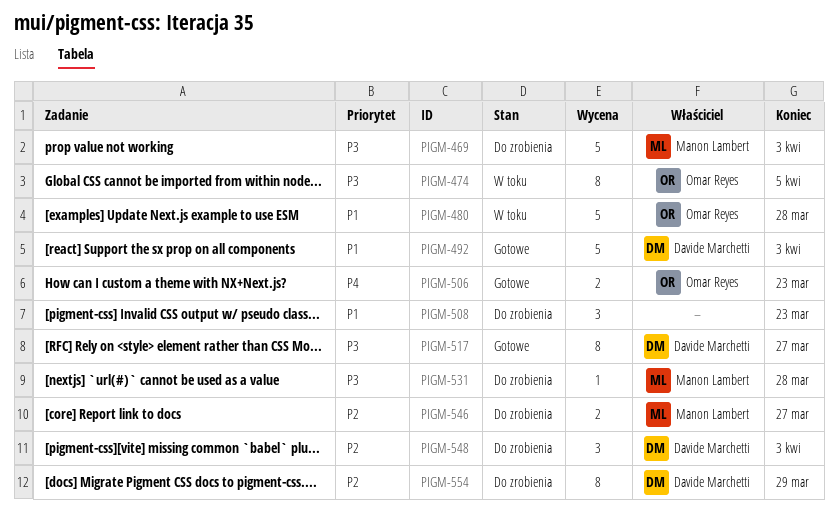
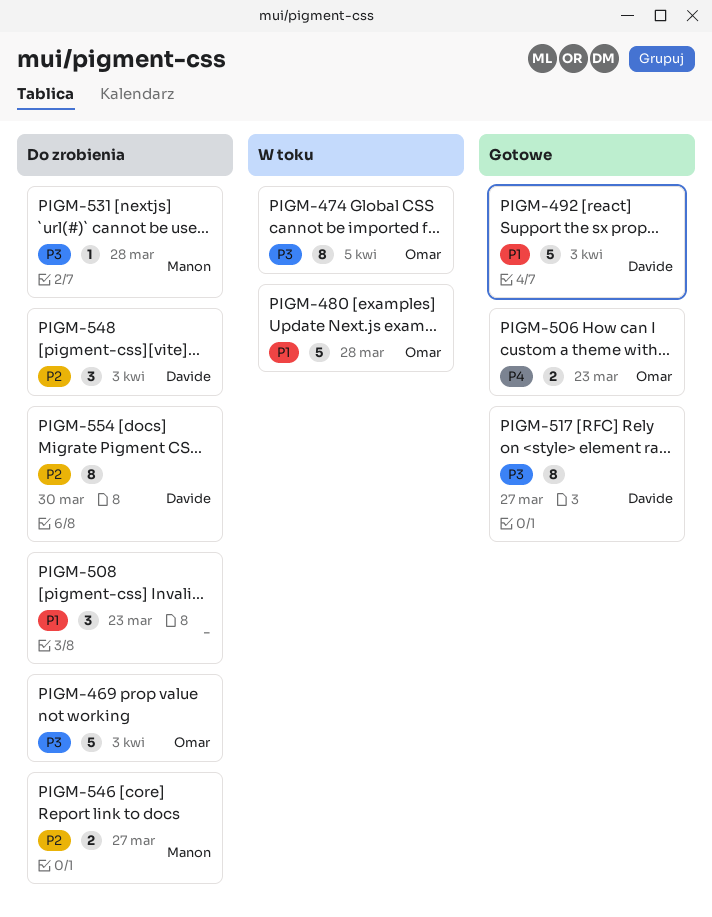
PIGM-469, owner: Manon Lambert -> Omar Reyes
PIGM-554, due: Mar 29 -> Mar 30

